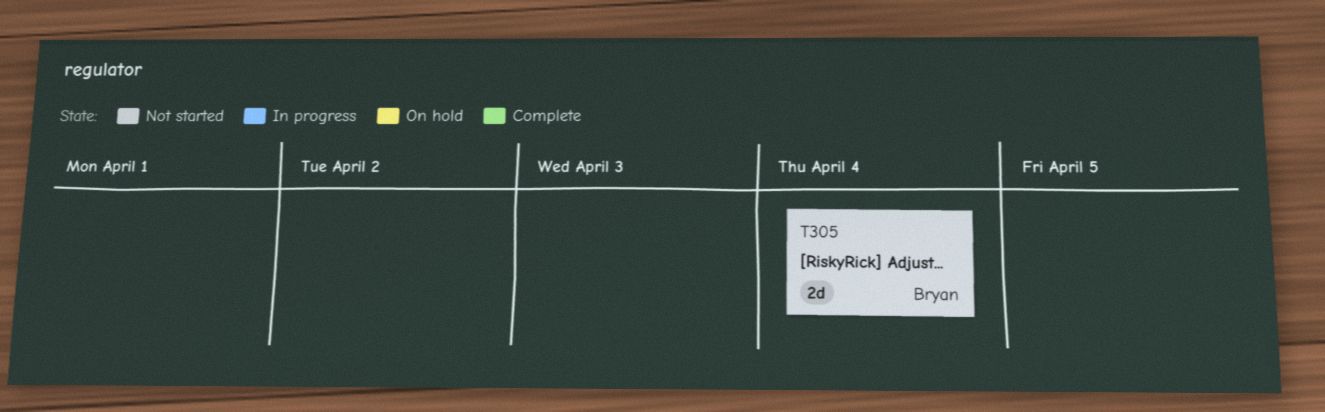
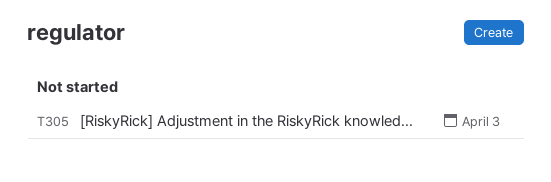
T305, due: Apr 4 -> Apr 3

